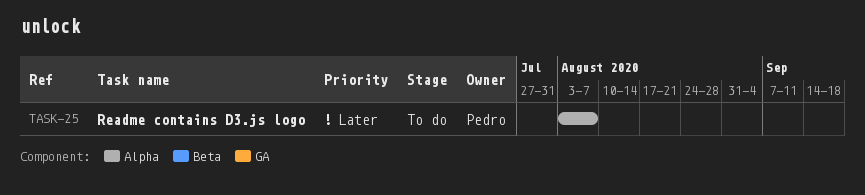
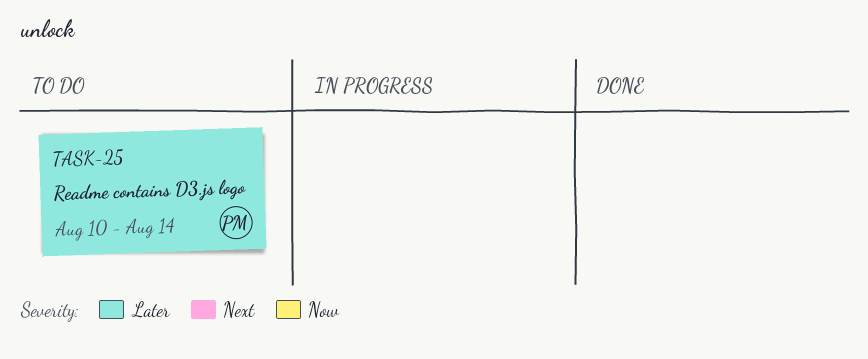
TASK-25, start: Aug 3 -> Aug 10
TASK-25, due: Aug 7 -> Aug 14

